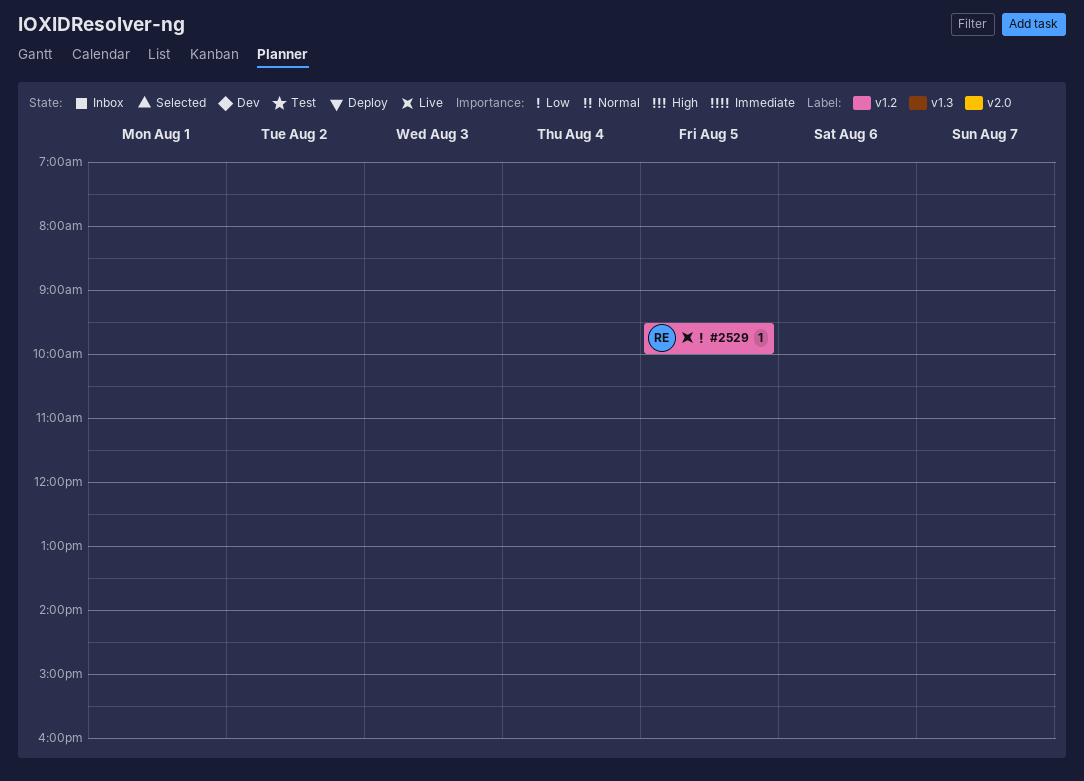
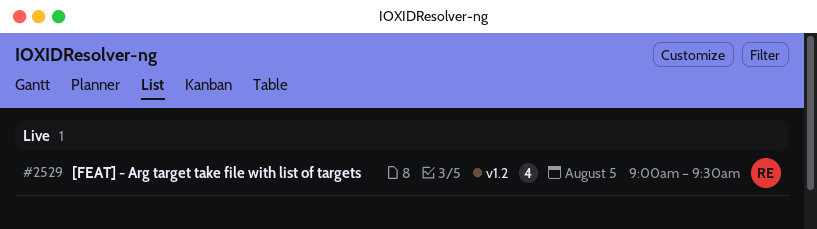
#2529, estimate: 1 -> 4
#2529, begins: 09:30 -> 09:00
#2529, ends: 10:00 -> 09:30

